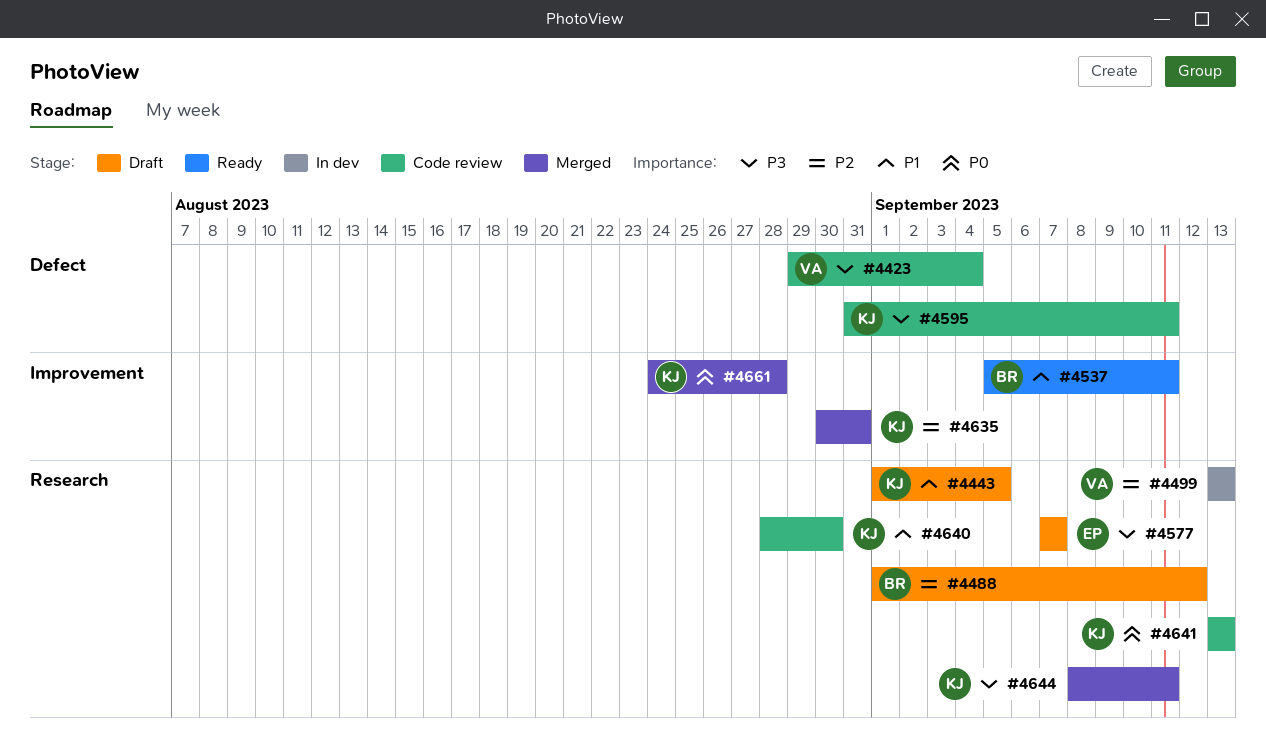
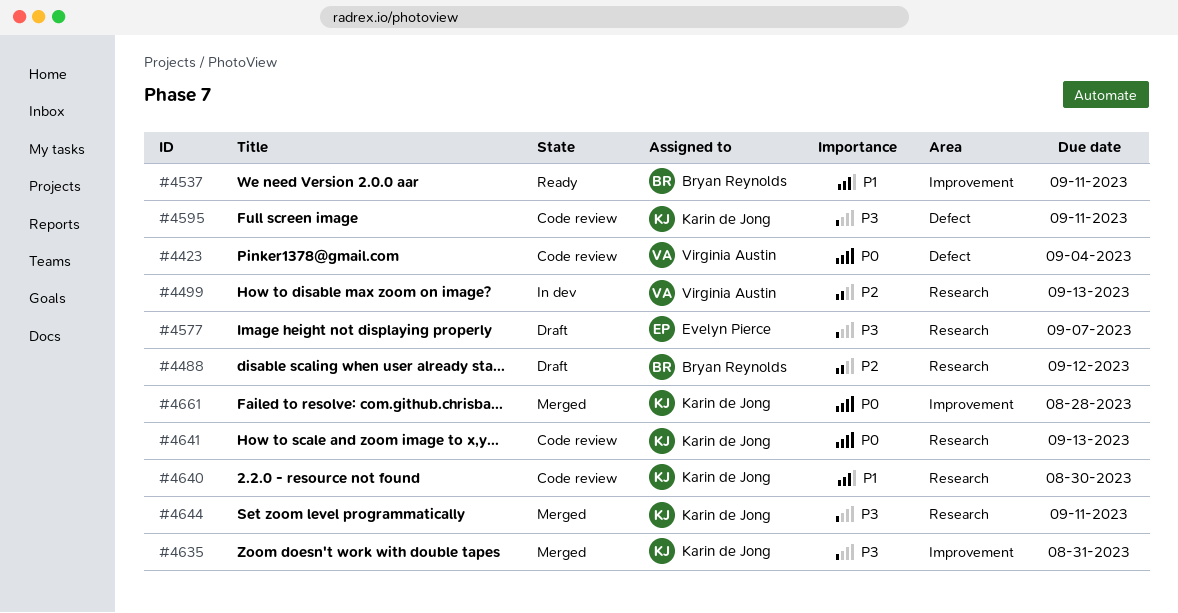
#4423, priority: P3 -> P0
#4443: present -> none
#4635, priority: P2 -> P3

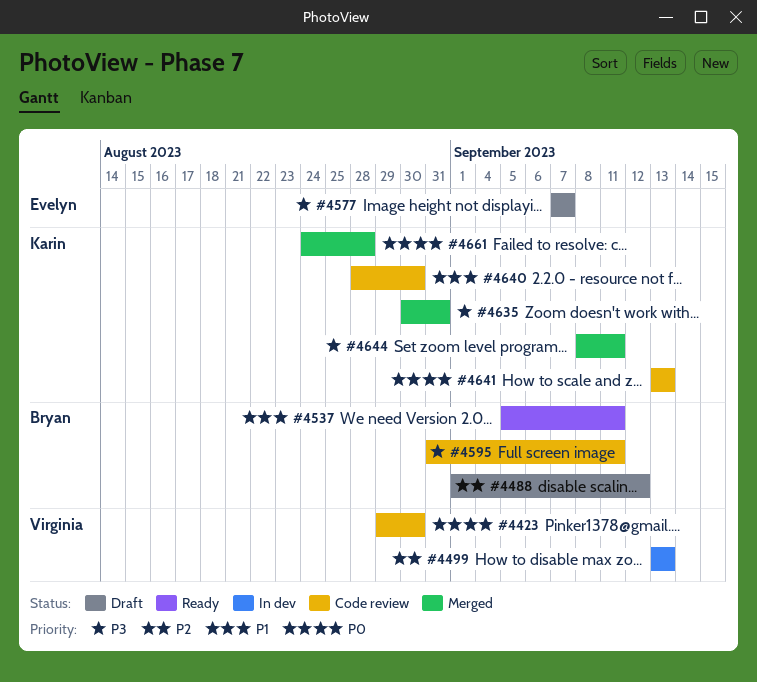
#4423, due: Sep 4 -> Aug 30
#4595, owner: Karin de Jong -> Bryan Reynolds

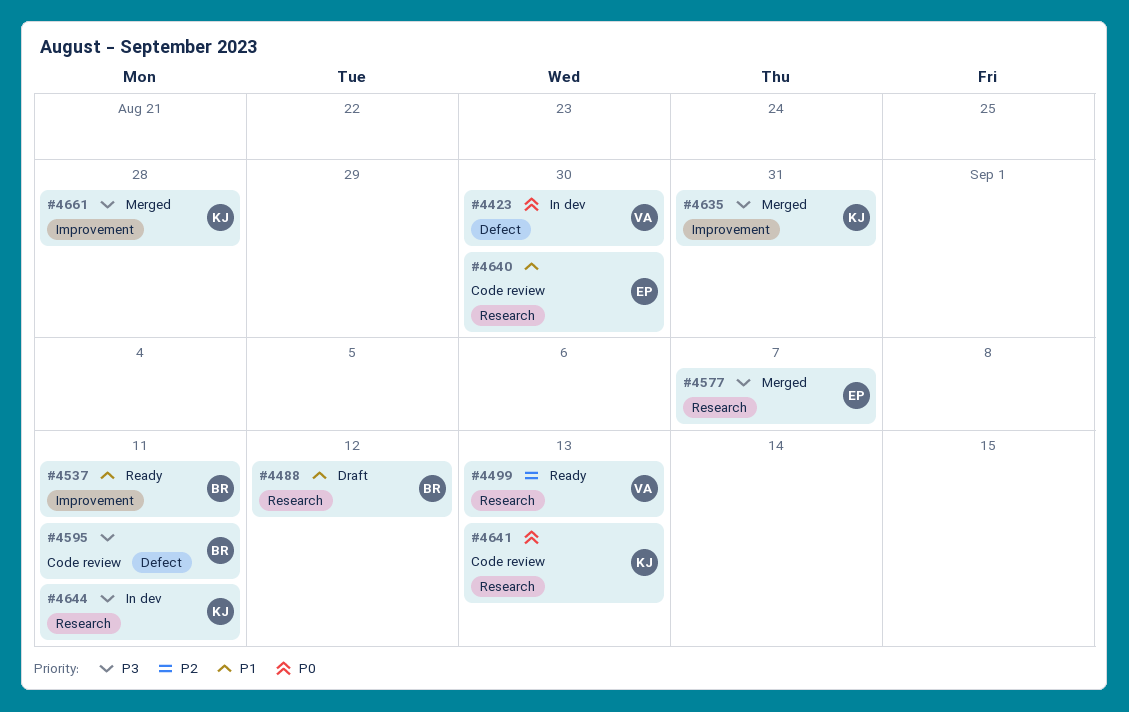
#4423, status: Code review -> In dev
#4488, priority: P2 -> P1
#4499, status: In dev -> Ready
#4577, status: Draft -> Merged
#4640, owner: Karin -> Evelyn
#4644, status: Merged -> In dev
#4661, priority: P0 -> P3

